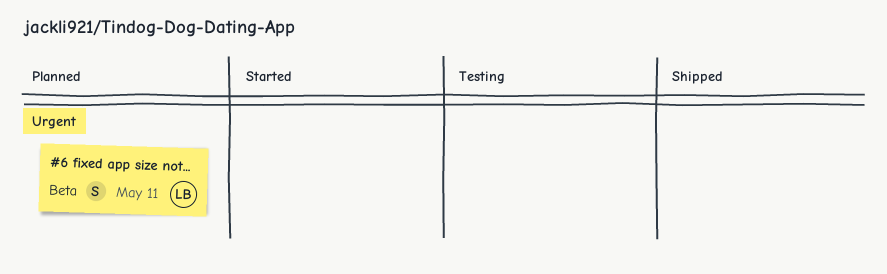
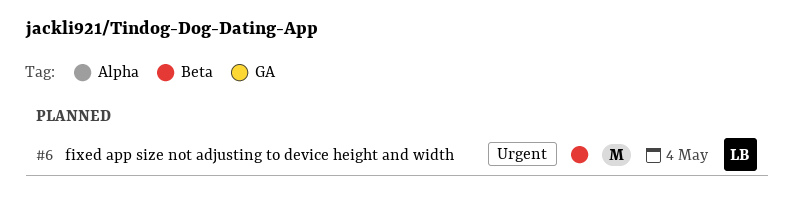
#6, estimate: S -> M
#6, due: May 11 -> May 4

